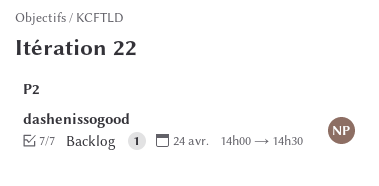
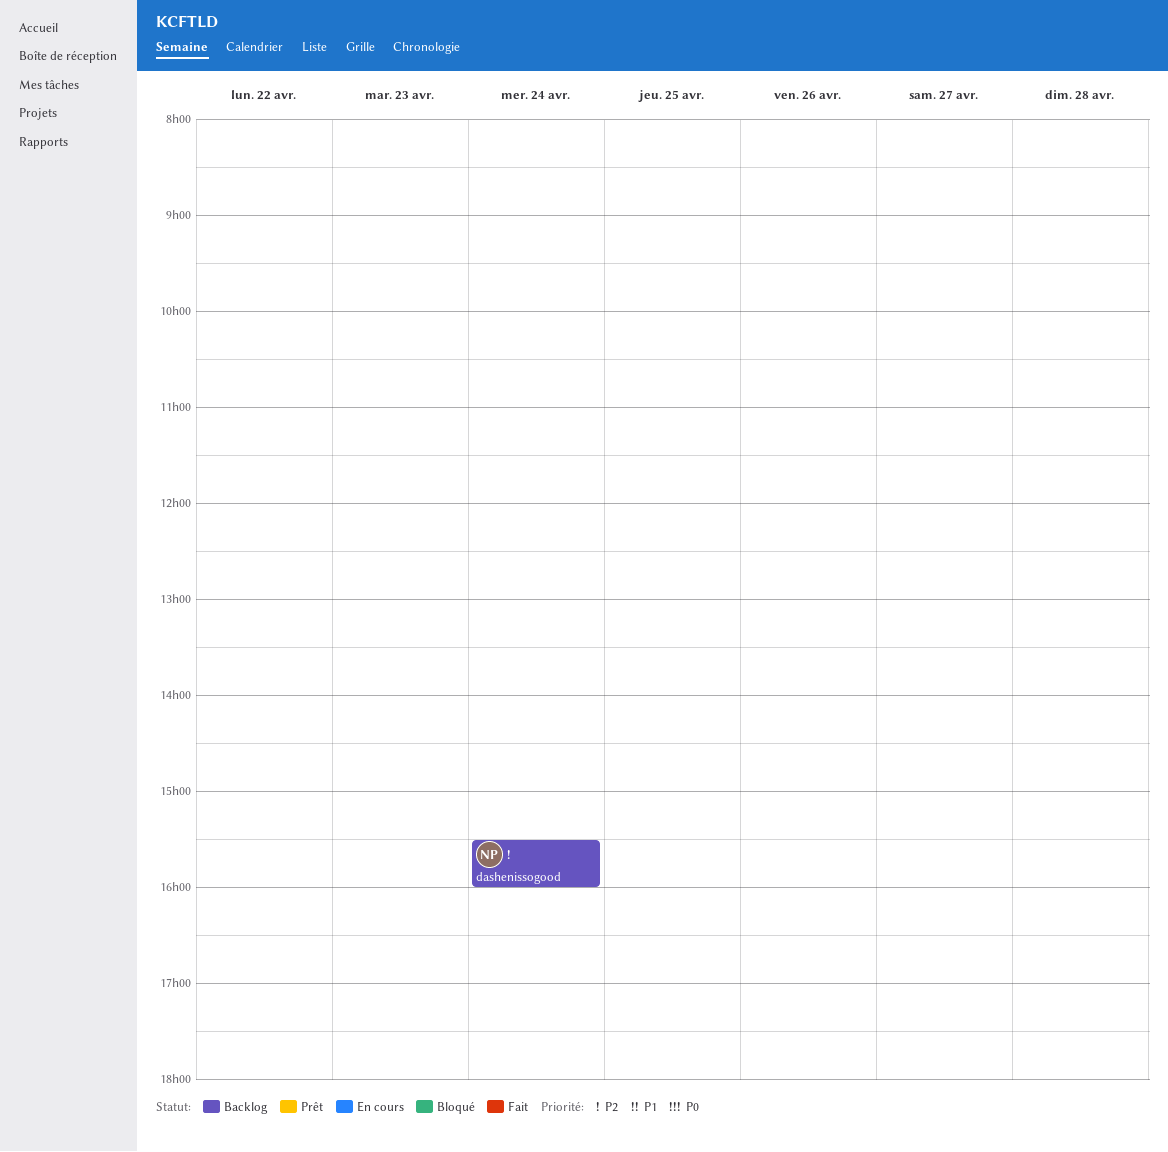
dashenissogood, begins: 14:00 -> 15:30
dashenissogood, ends: 14:30 -> 16:00

